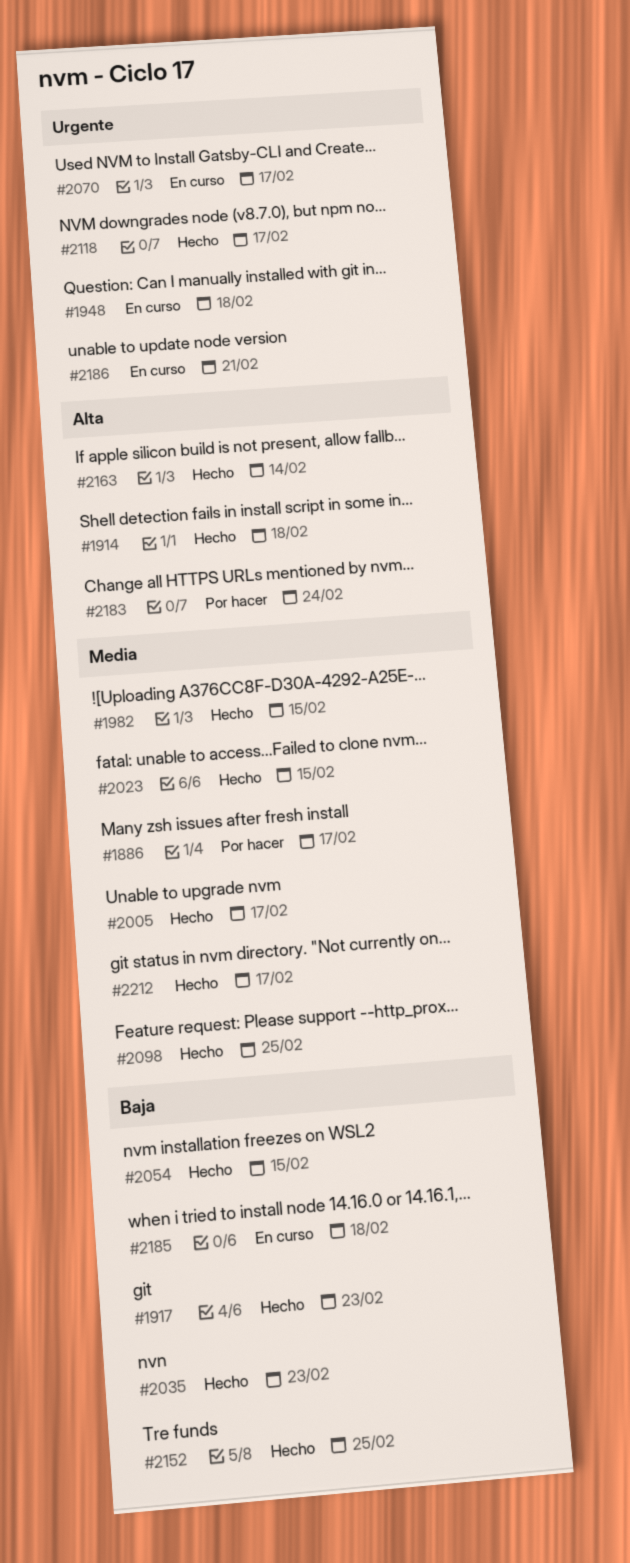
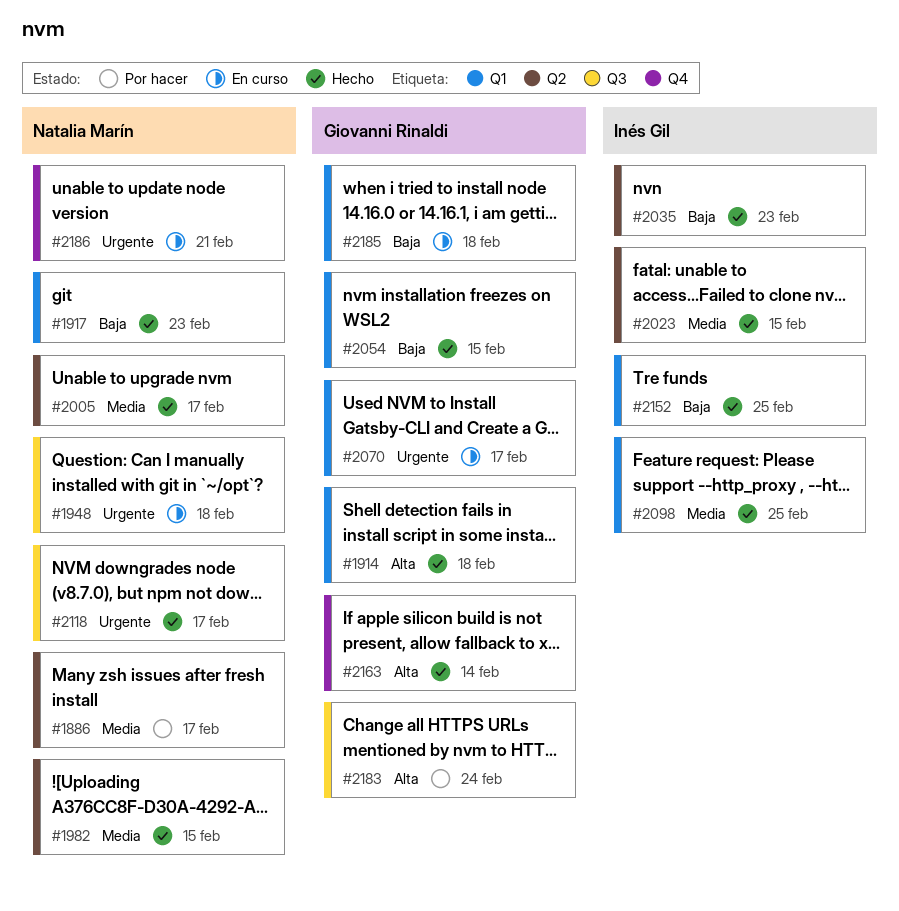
#2212: present -> none

